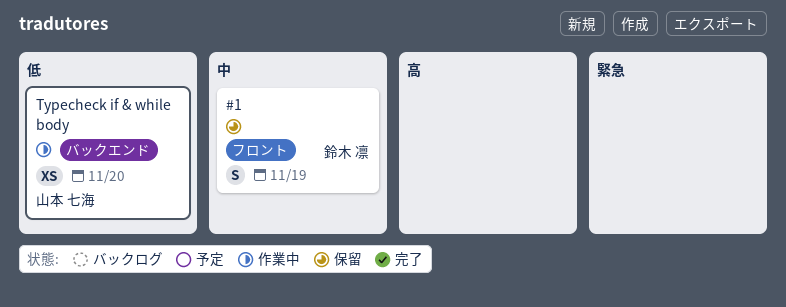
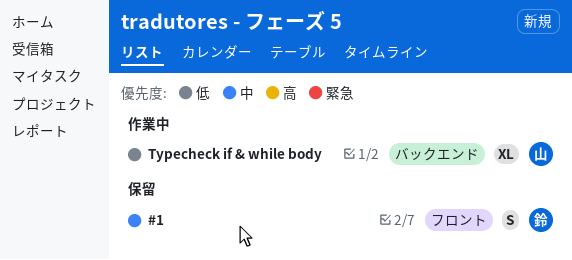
Typecheck if & while body, estimate: XS -> XL

